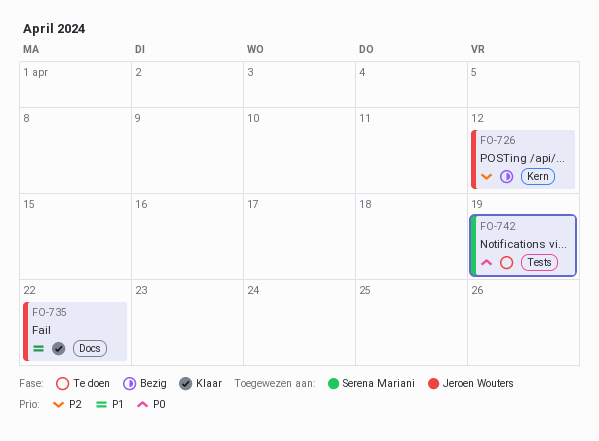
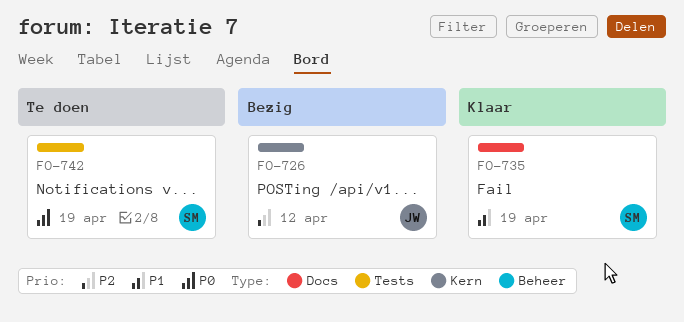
FO-735, owner: Jeroen Wouters -> Serena Mariani
FO-735, due: Apr 22 -> Apr 19

